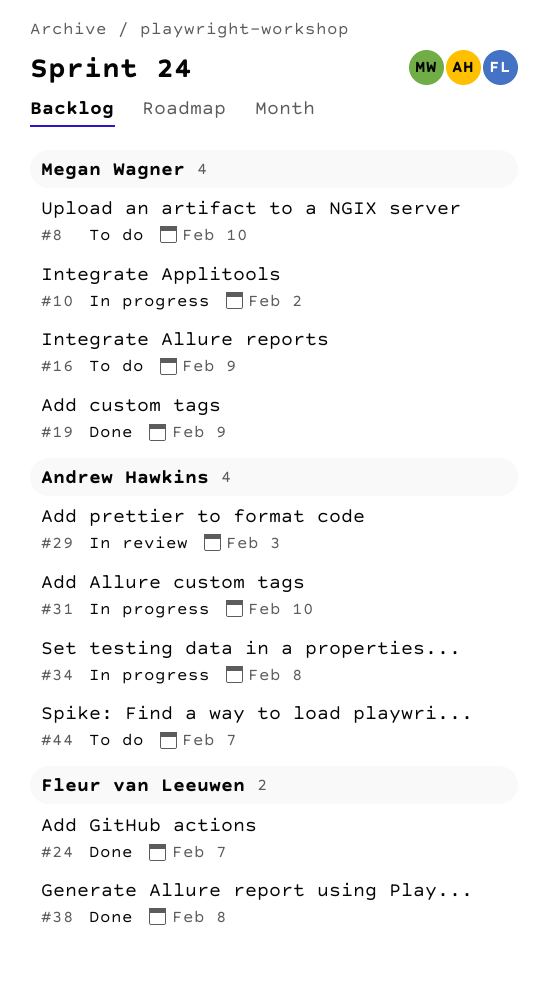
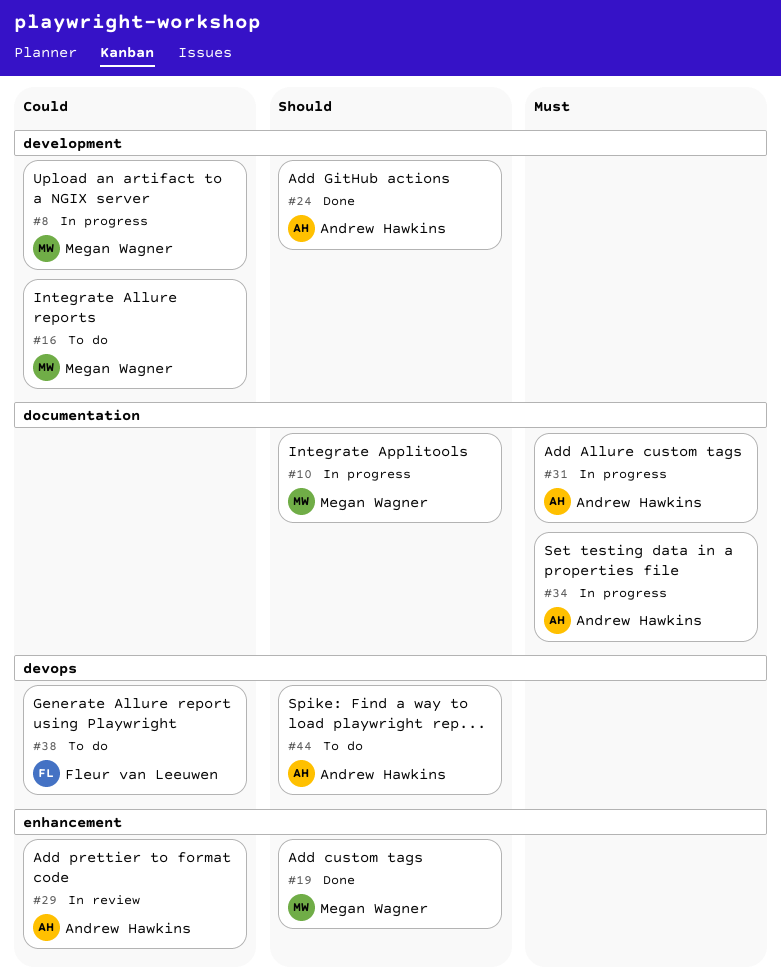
#8, status: To do -> In progress
#24, owner: Fleur van Leeuwen -> Andrew Hawkins
#38, status: Done -> To do

